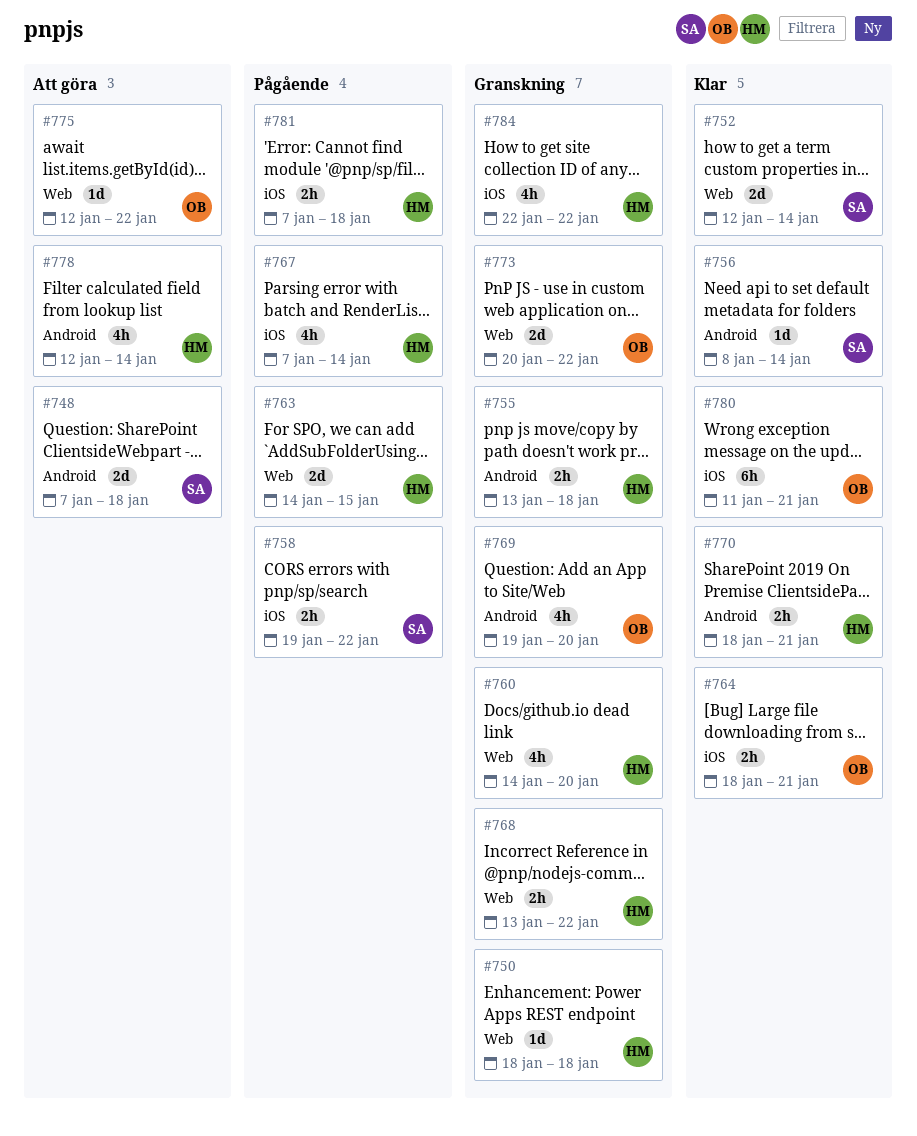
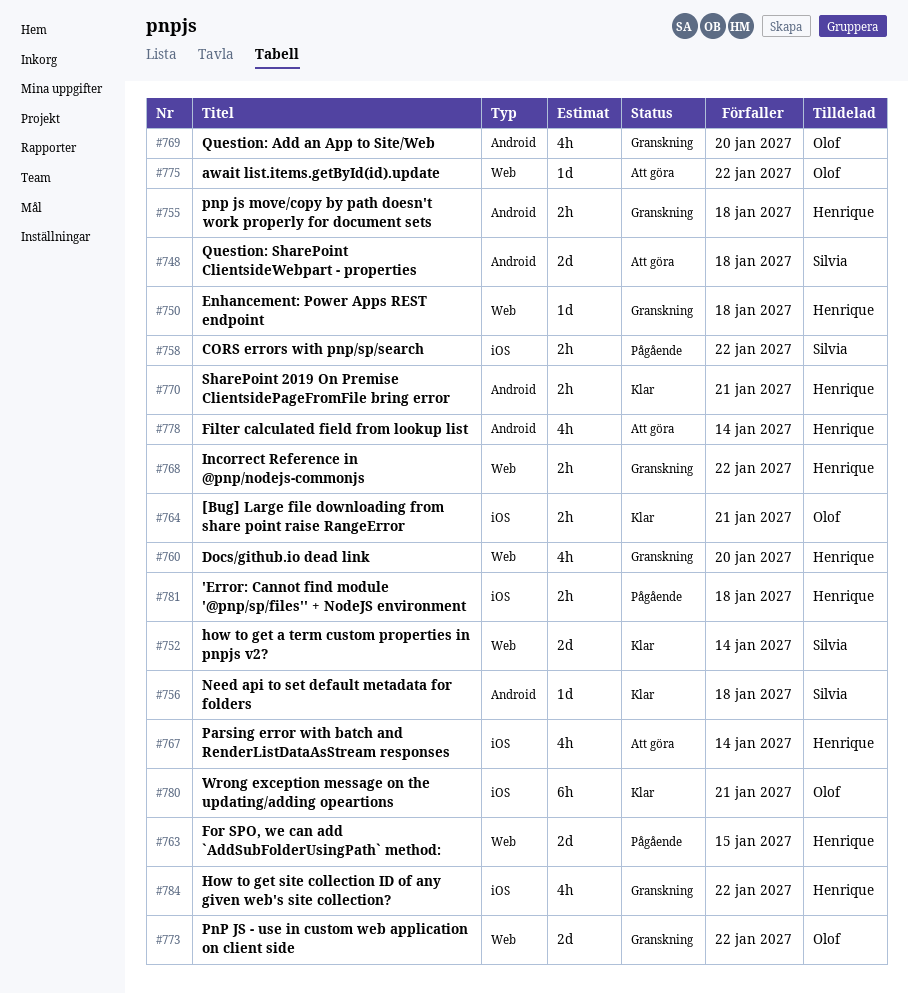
#756, due: Jan 14 -> Jan 18
#767, status: Pågående -> Att göra

